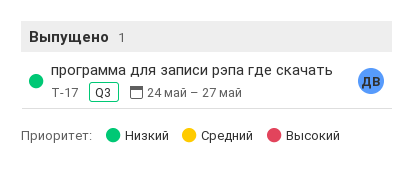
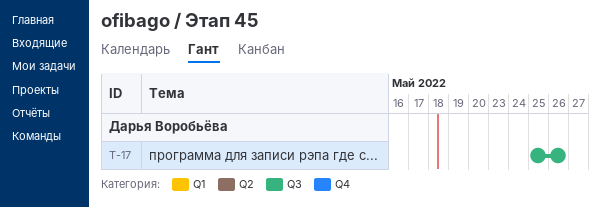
T-17, start: May 24 -> May 25
T-17, due: May 27 -> May 26

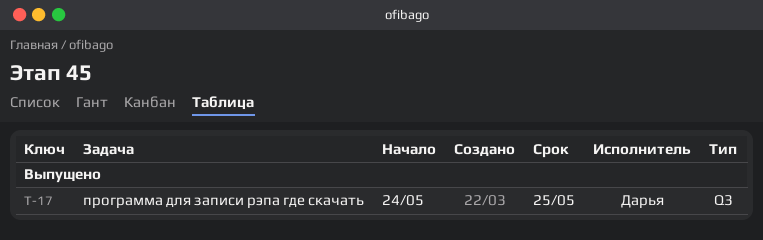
T-17, start: May 25 -> May 24
T-17, due: May 26 -> May 25

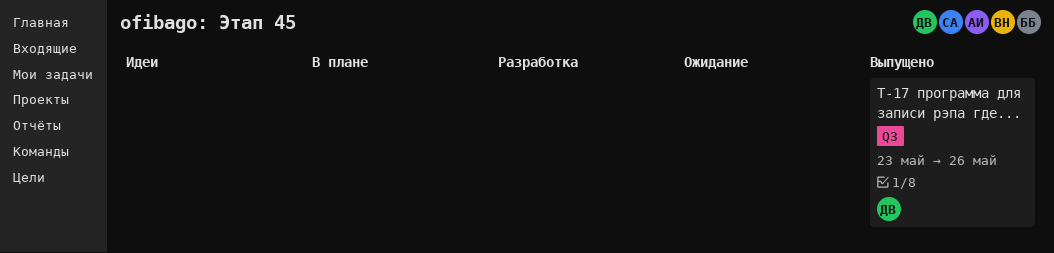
T-17, start: May 24 -> May 23
T-17, due: May 25 -> May 26

